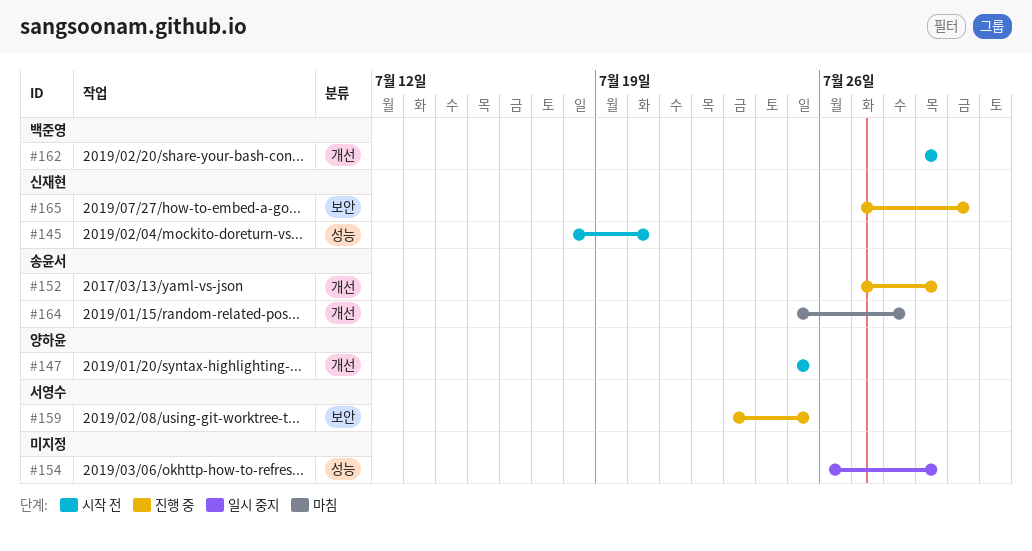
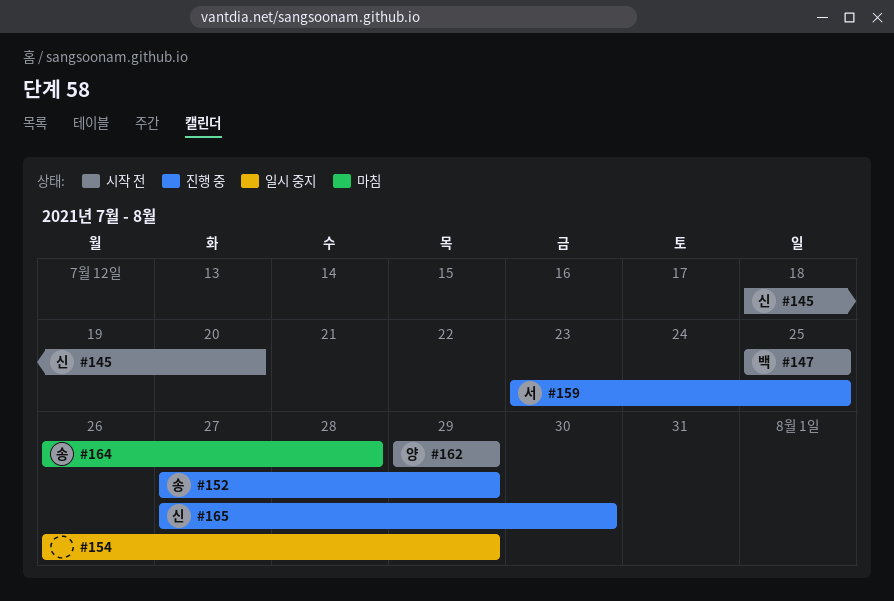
#147, owner: 양하윤 -> 백준영
#162, owner: 백준영 -> 양하윤
#164, start: Jul 25 -> Jul 26

